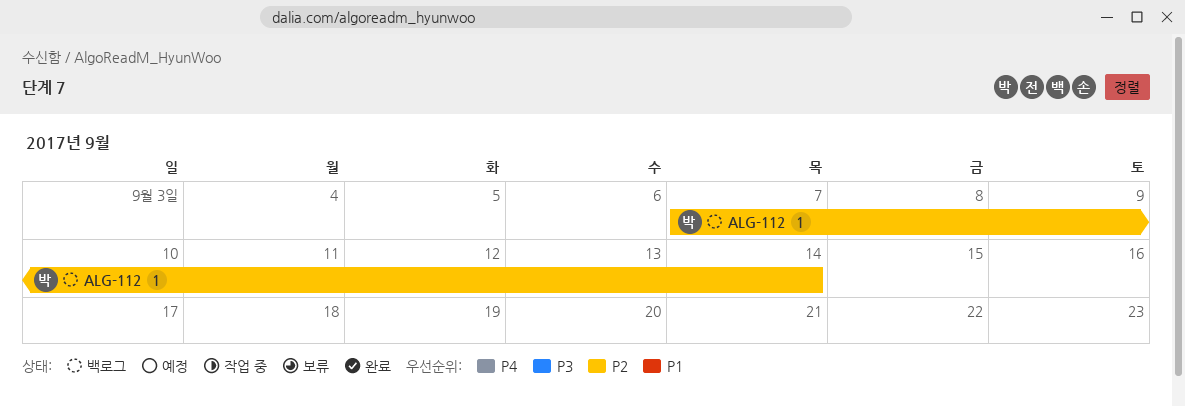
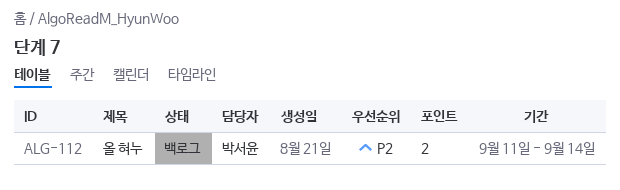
ALG-112, estimate: 1 -> 2
ALG-112, start: Sep 7 -> Sep 11

